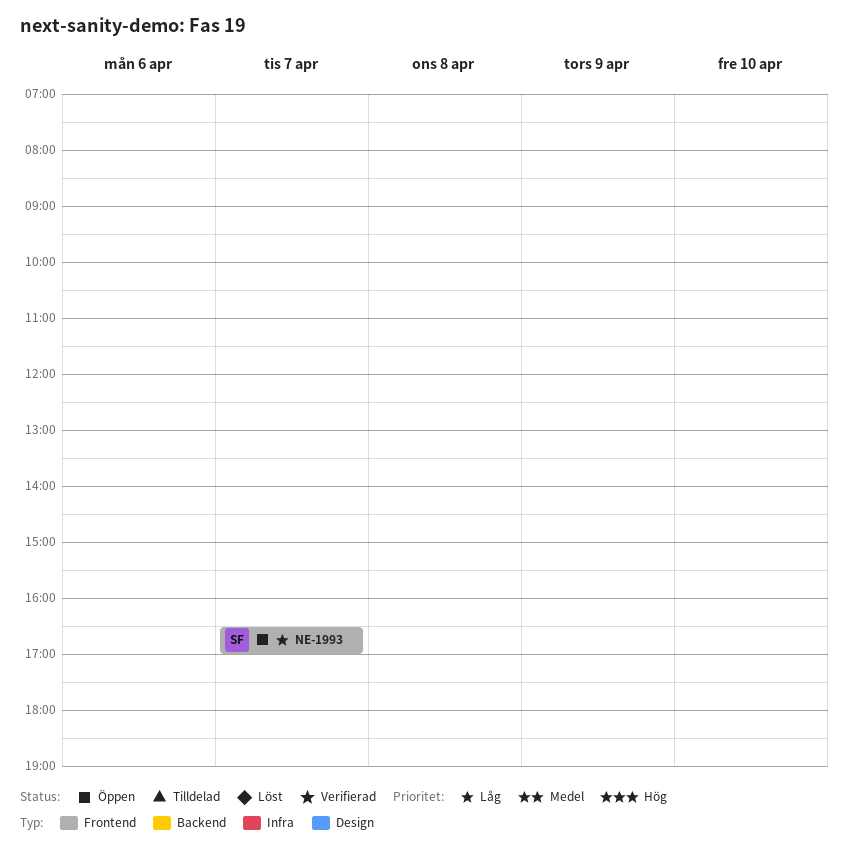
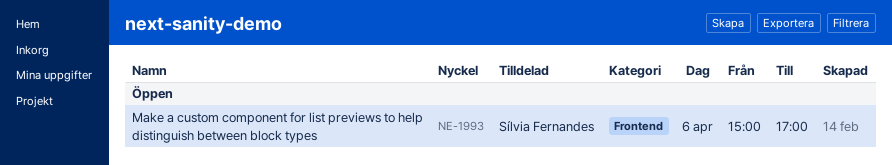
NE-1993, day: Apr 7 -> Apr 6
NE-1993, begins: 16:30 -> 15:00

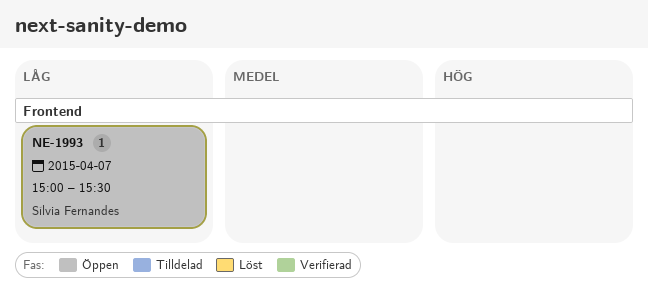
NE-1993, day: Apr 6 -> Apr 7
NE-1993, ends: 17:00 -> 15:30

